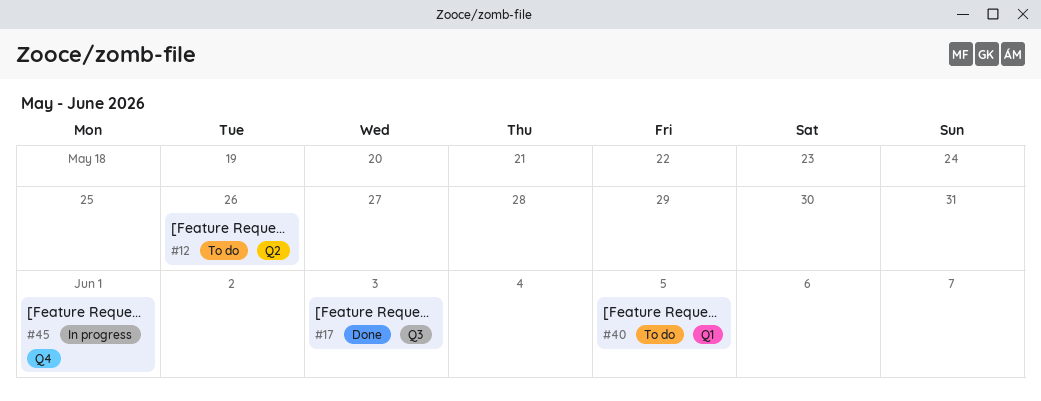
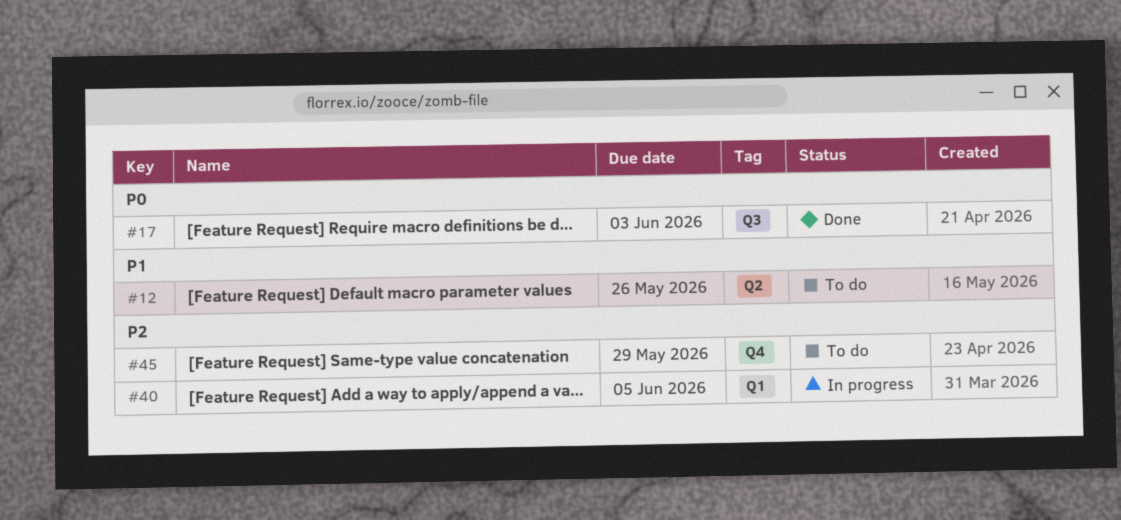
#40, status: To do -> In progress
#45, status: In progress -> To do
#45, due: Jun 1 -> May 29

